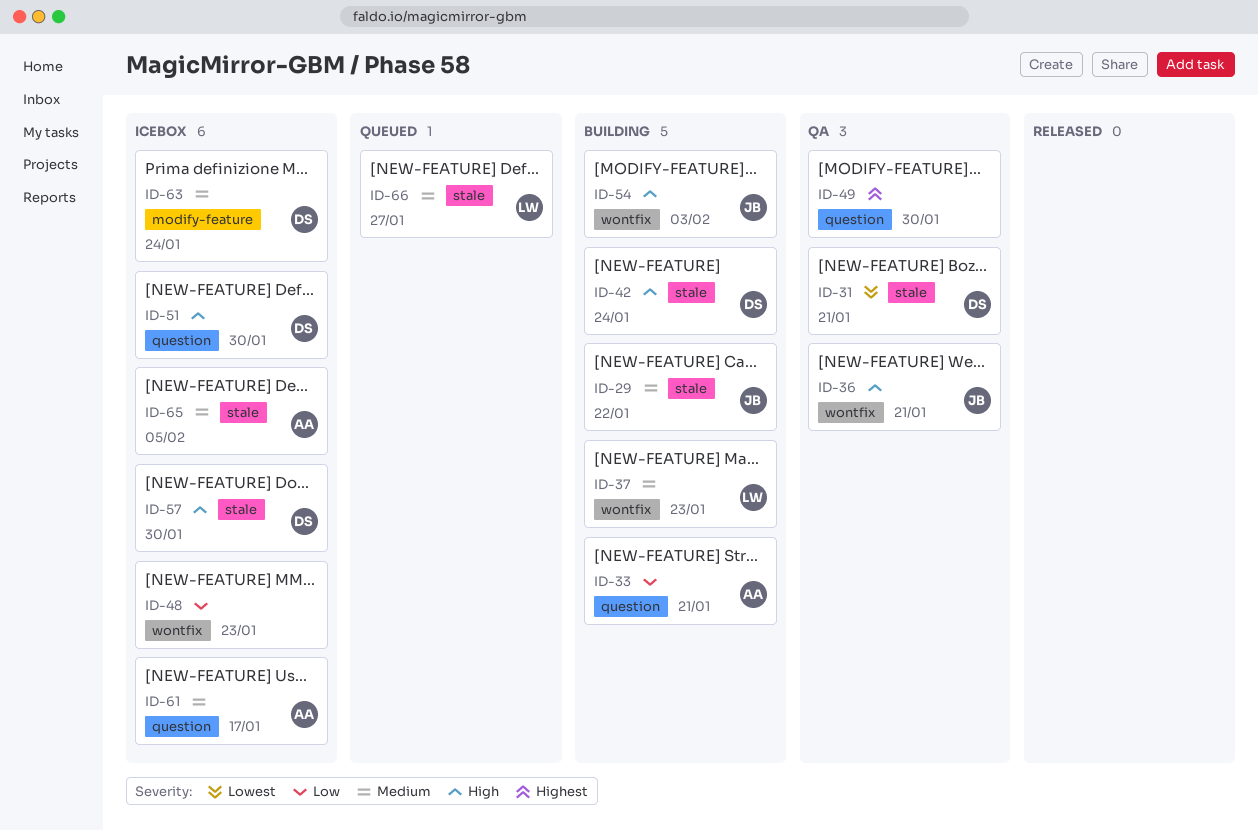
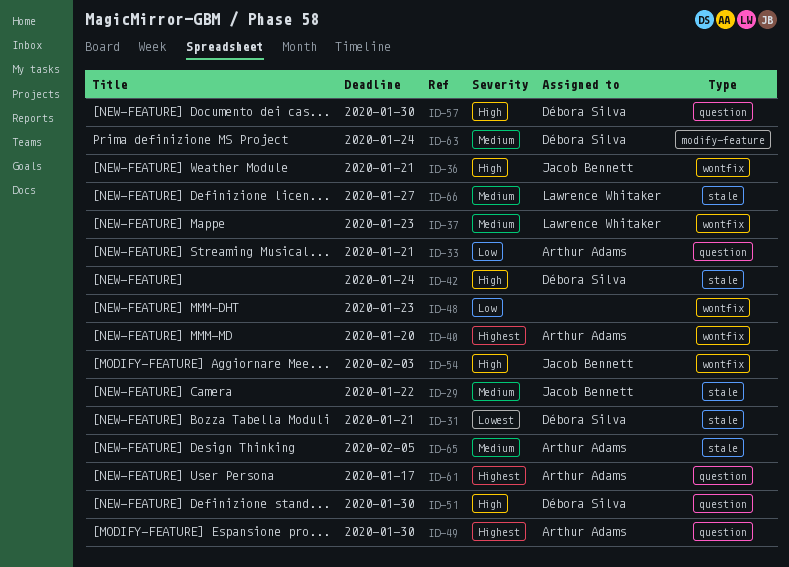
ID-40: none -> present
ID-49, owner: none -> Arthur Adams
ID-57, label: stale -> question
ID-61, priority: Medium -> Highest

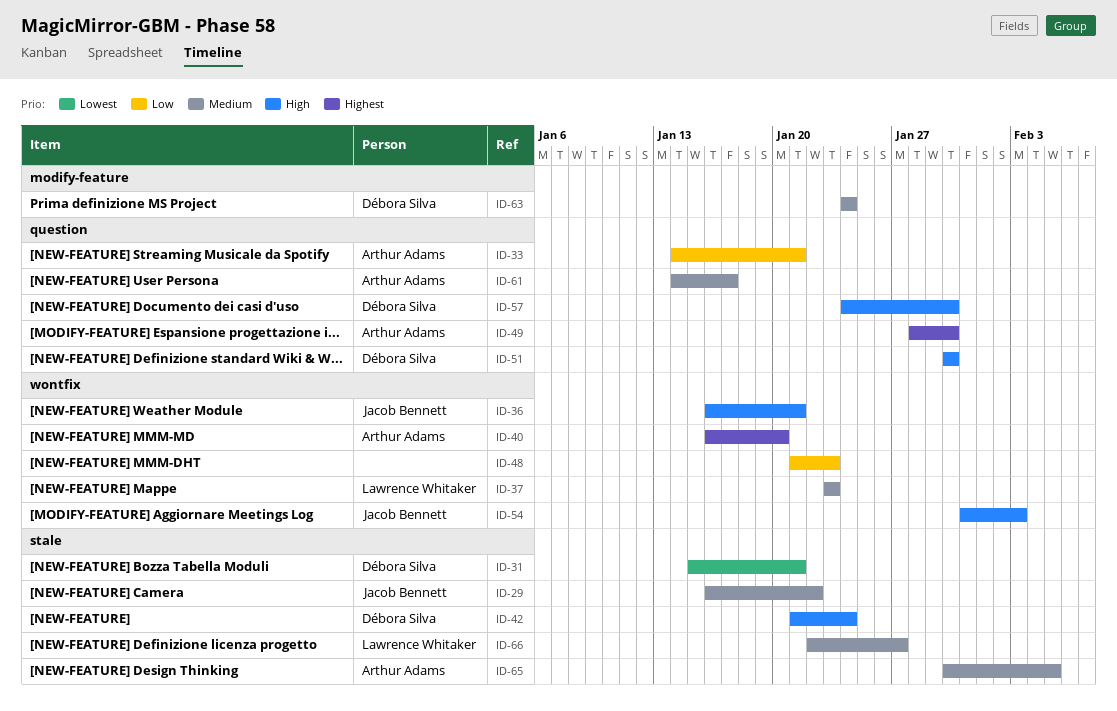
ID-61, priority: Highest -> Medium

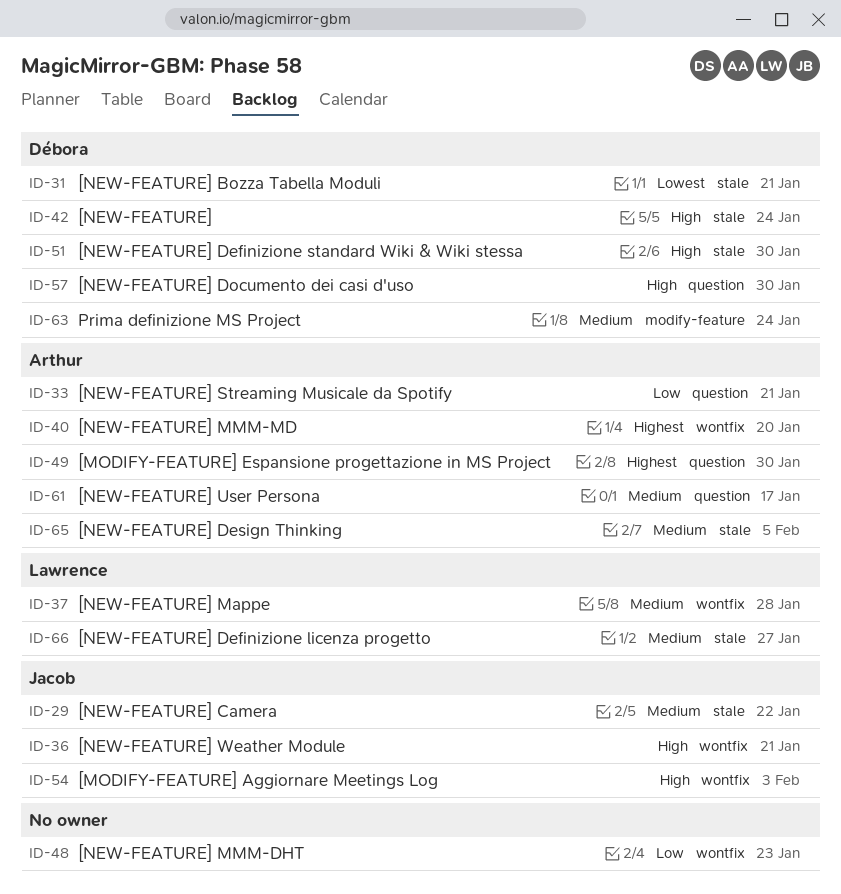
ID-37, due: Jan 23 -> Jan 28
ID-51, label: question -> stale

